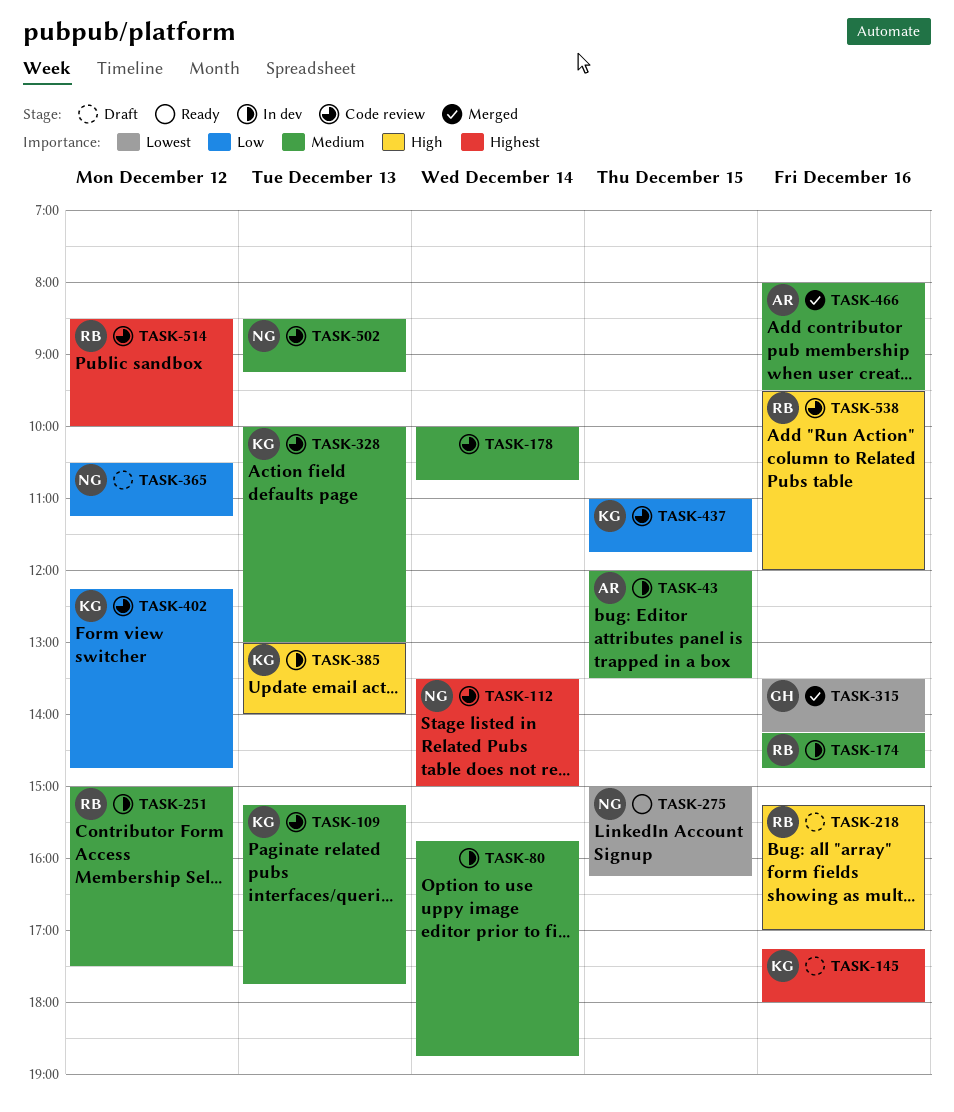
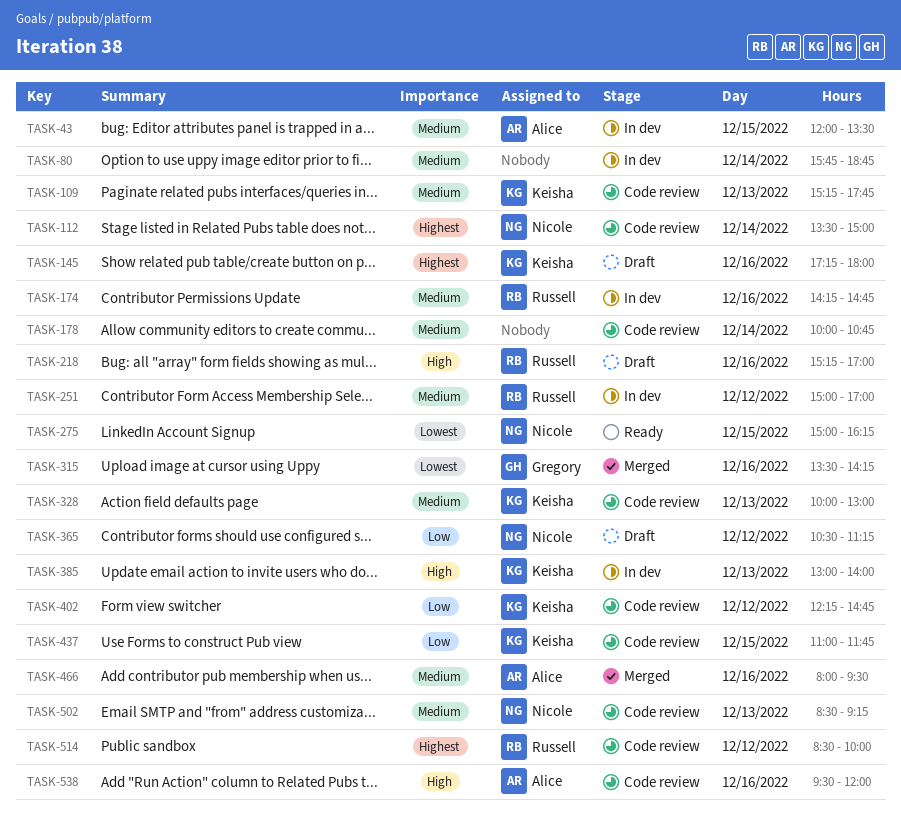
TASK-251, ends: 17:30 -> 17:00
TASK-538, owner: Russell -> Alice

